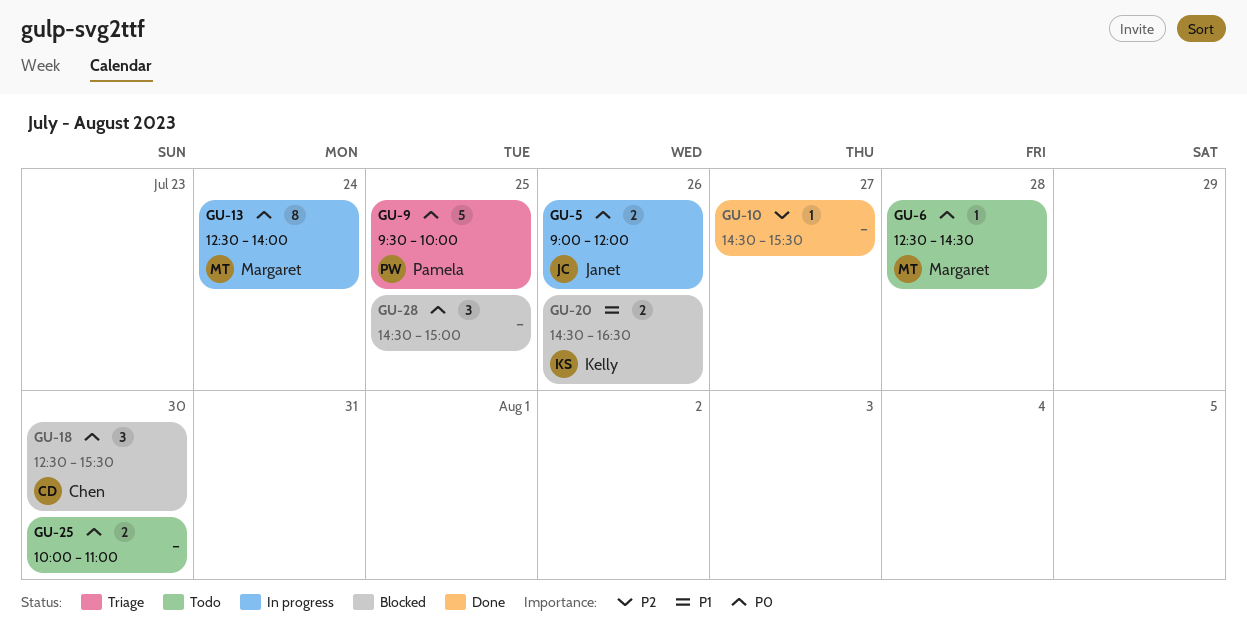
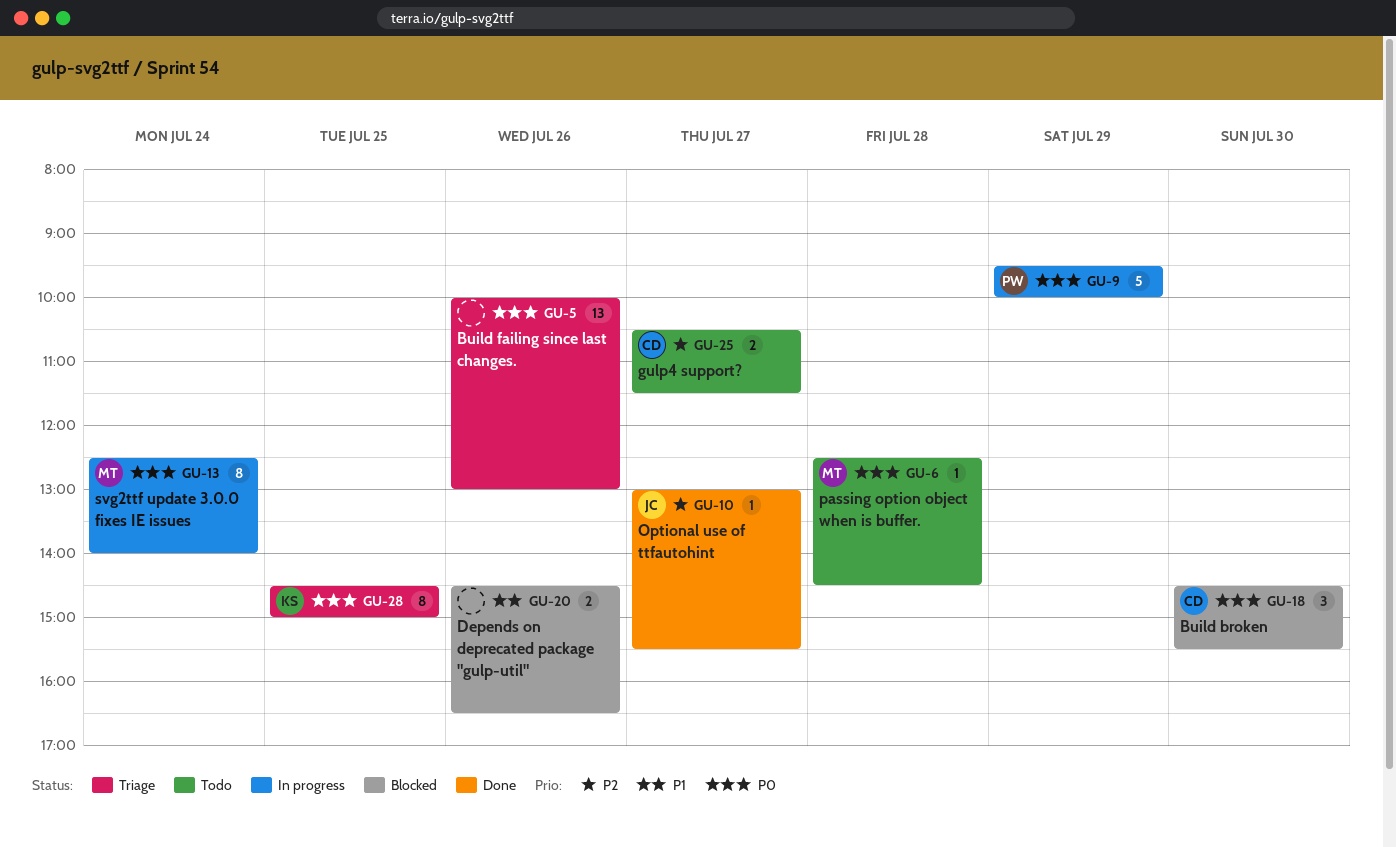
GU-5, status: In progress -> Triage
GU-5, owner: Janet -> none
GU-5, estimate: 2 -> 13
GU-5, begins: 09:00 -> 10:00
GU-5, ends: 12:00 -> 13:00
GU-9, status: Triage -> In progress
GU-9, day: Jul 25 -> Jul 29
GU-10, owner: none -> Janet
GU-10, begins: 14:30 -> 13:00
GU-18, begins: 12:30 -> 14:30
GU-20, owner: Kelly -> none
GU-25, owner: none -> Chen
GU-25, priority: P0 -> P2
GU-25, day: Jul 30 -> Jul 27
GU-25, begins: 10:00 -> 10:30
GU-25, ends: 11:00 -> 11:30
GU-28, status: Blocked -> Triage
GU-28, owner: none -> Kelly
GU-28, estimate: 3 -> 8

